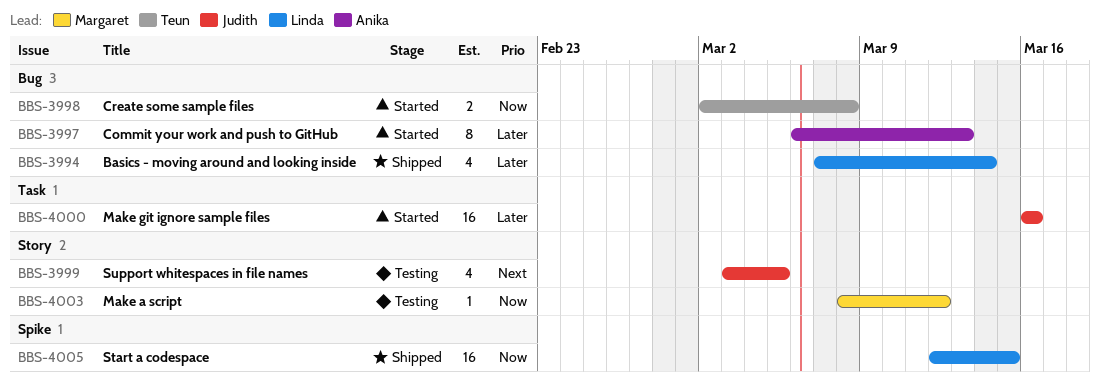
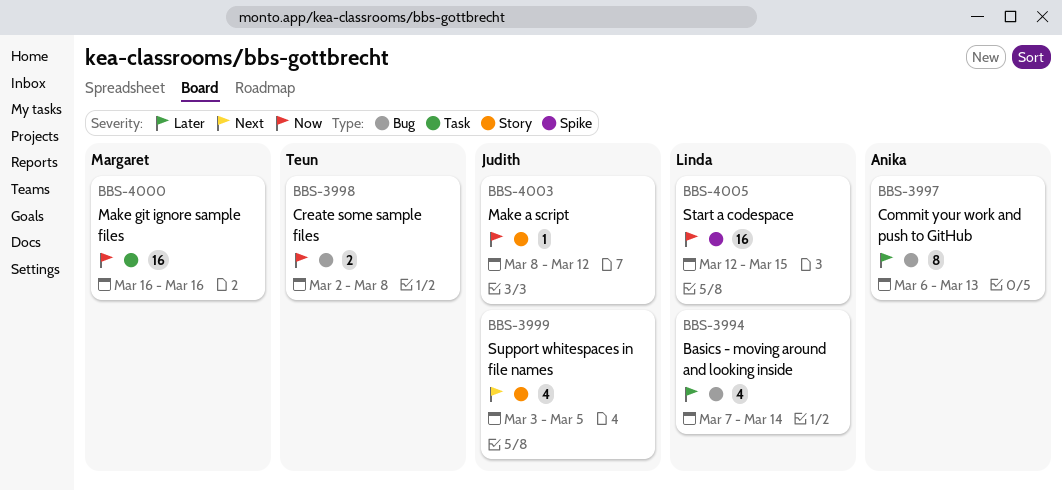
BBS-4000, owner: Judith -> Margaret
BBS-4000, priority: Later -> Now
BBS-4003, owner: Margaret -> Judith

